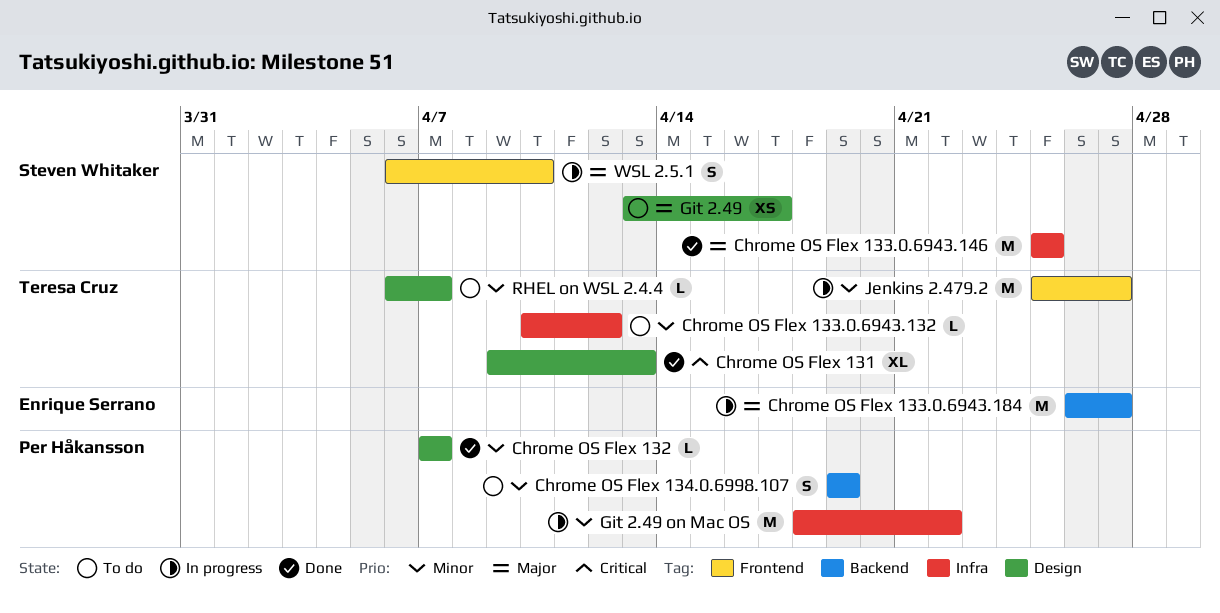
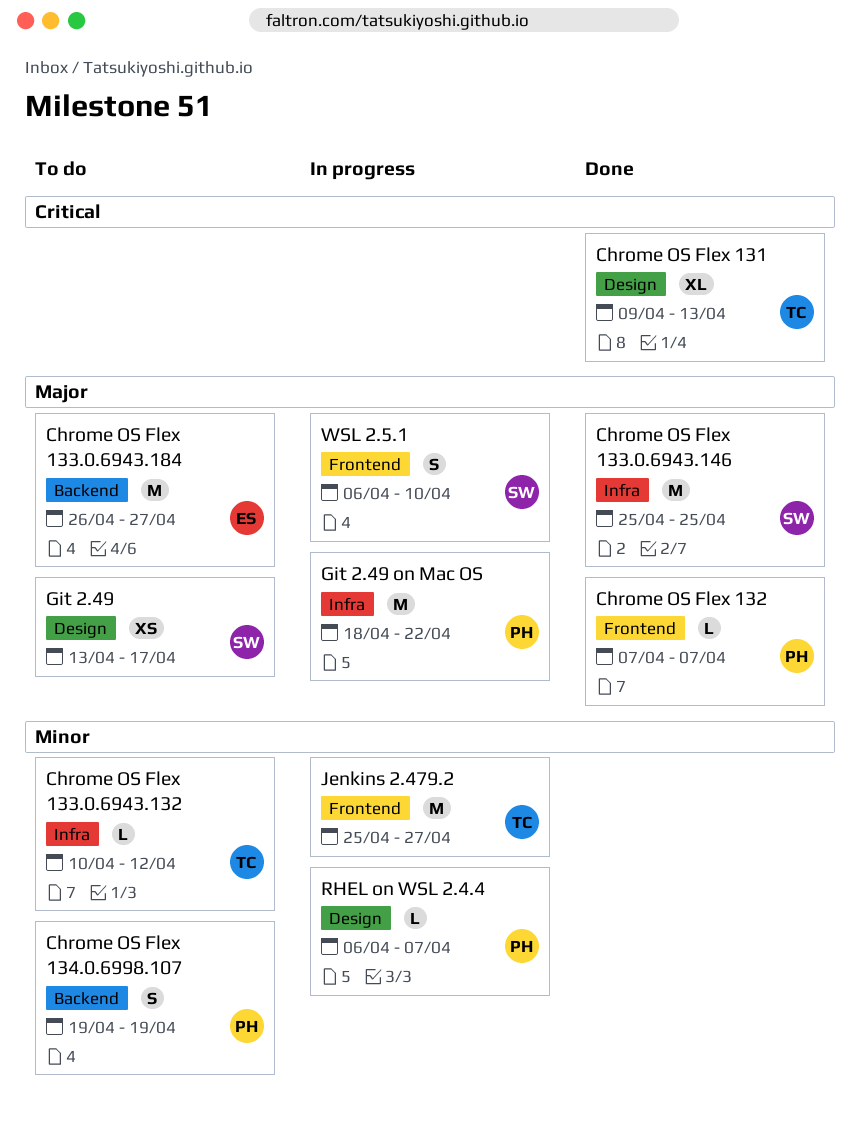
Chrome OS Flex 132, priority: Minor -> Major
Chrome OS Flex 132, label: Design -> Frontend
Chrome OS Flex 133.0.6943.184, status: In progress -> To do
Git 2.49 on Mac OS, priority: Minor -> Major
RHEL on WSL 2.4.4, status: To do -> In progress
RHEL on WSL 2.4.4, owner: Teresa Cruz -> Per Håkansson

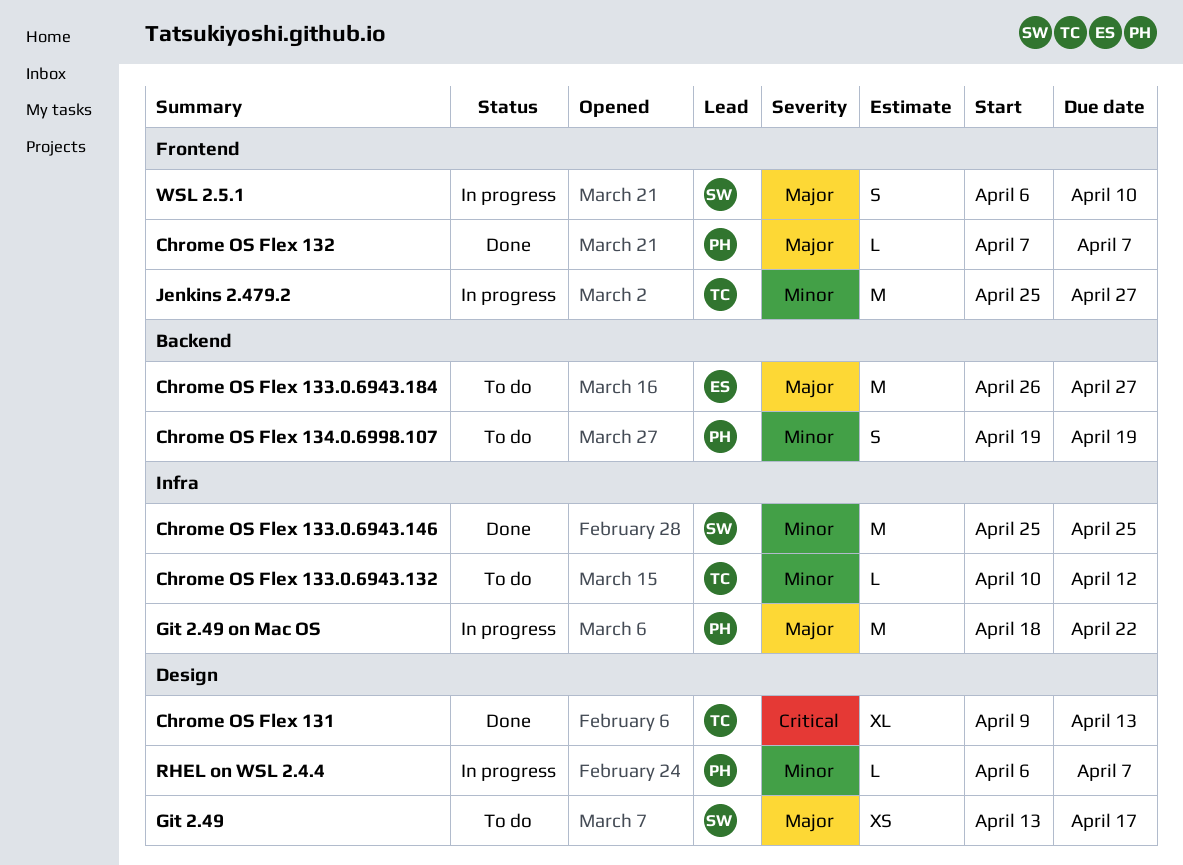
Chrome OS Flex 133.0.6943.146, priority: Major -> Minor

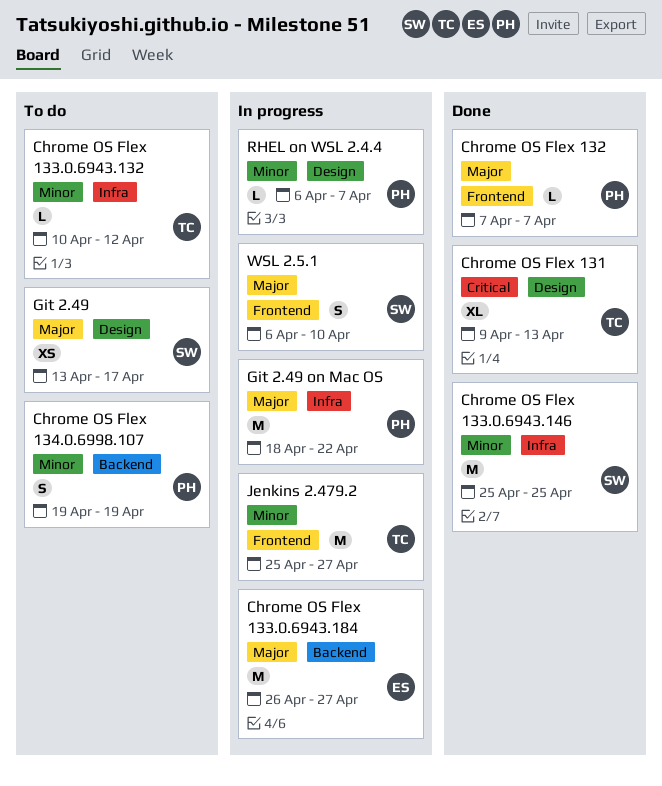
Chrome OS Flex 133.0.6943.184, status: To do -> In progress

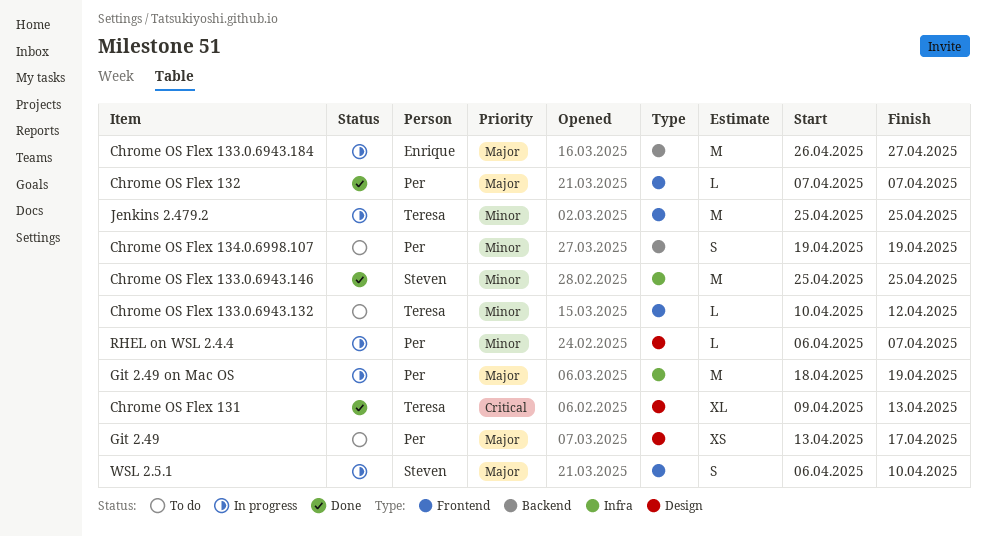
Chrome OS Flex 133.0.6943.132, label: Infra -> Frontend
Git 2.49, owner: Steven -> Per
Git 2.49 on Mac OS, due: Apr 22 -> Apr 19
Jenkins 2.479.2, due: Apr 27 -> Apr 25

